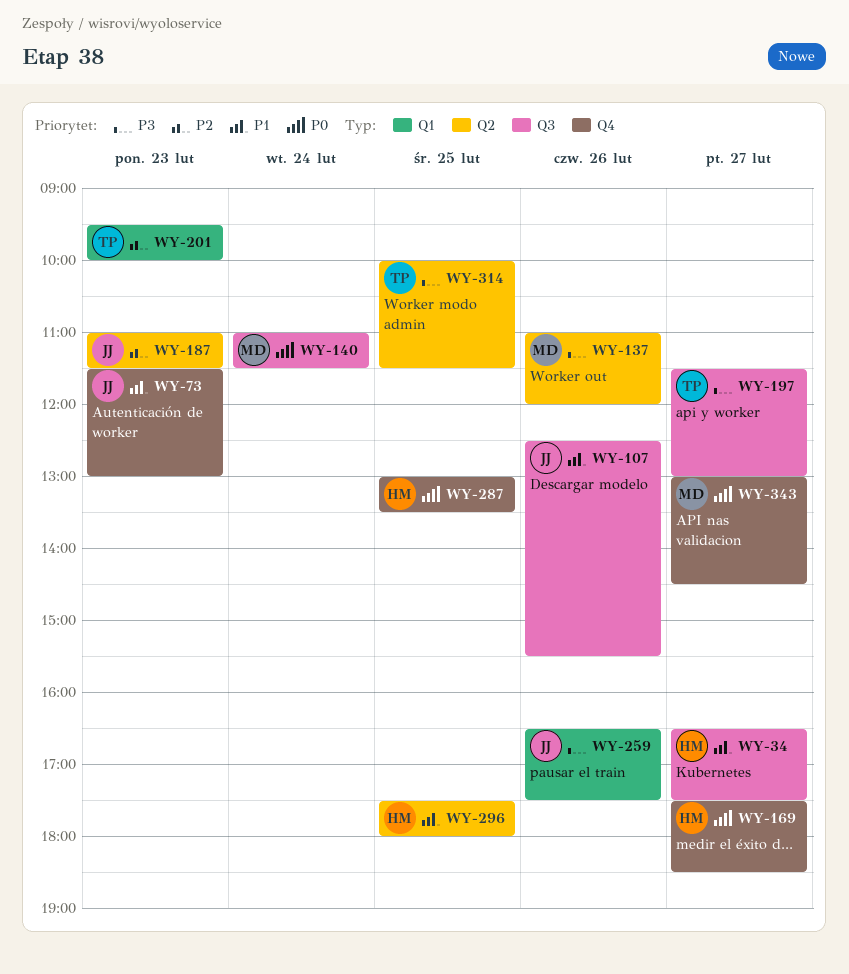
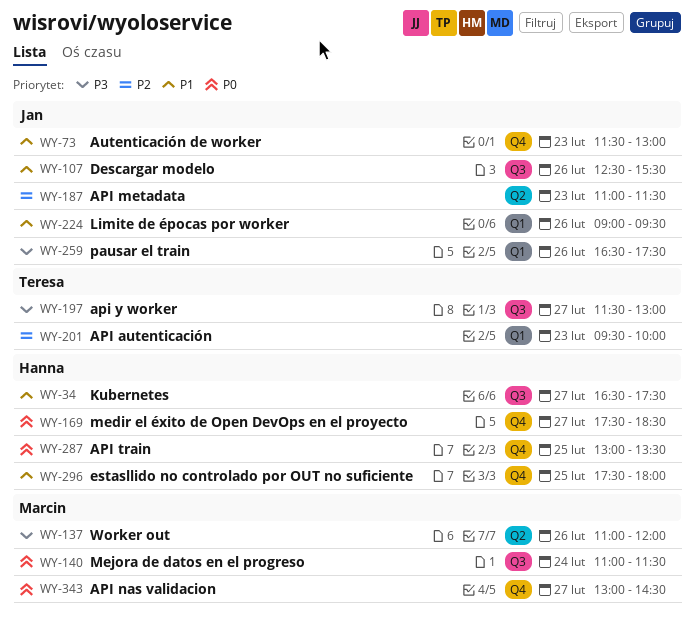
WY-224: none -> present
WY-296, label: Q2 -> Q4
WY-314: present -> none

